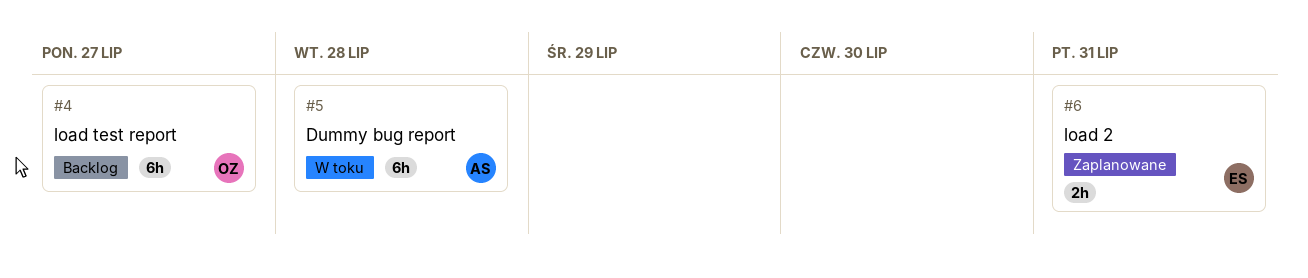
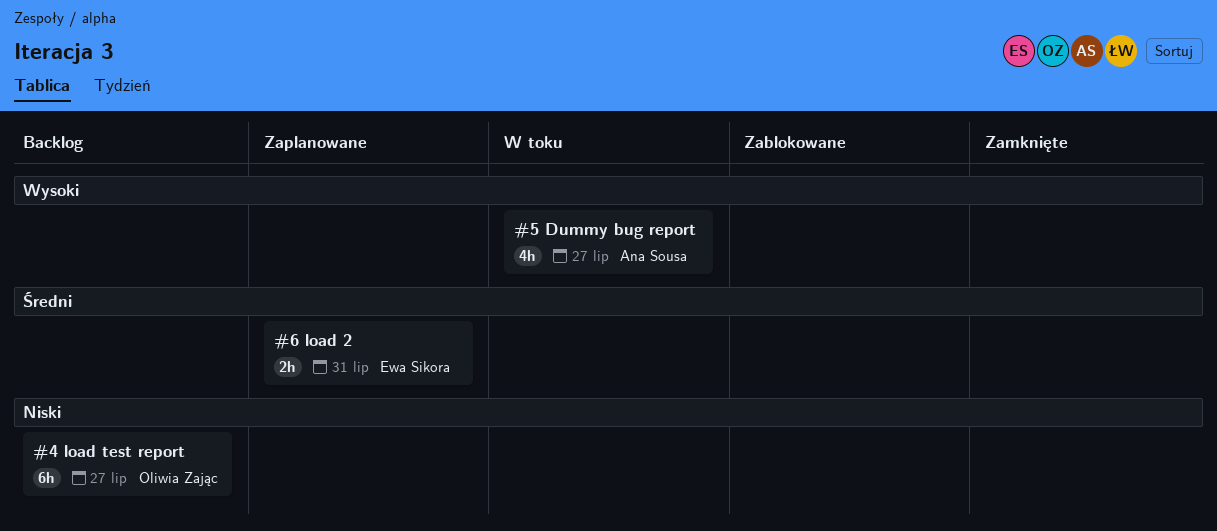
#5, estimate: 6h -> 4h
#5, due: Jul 28 -> Jul 27

